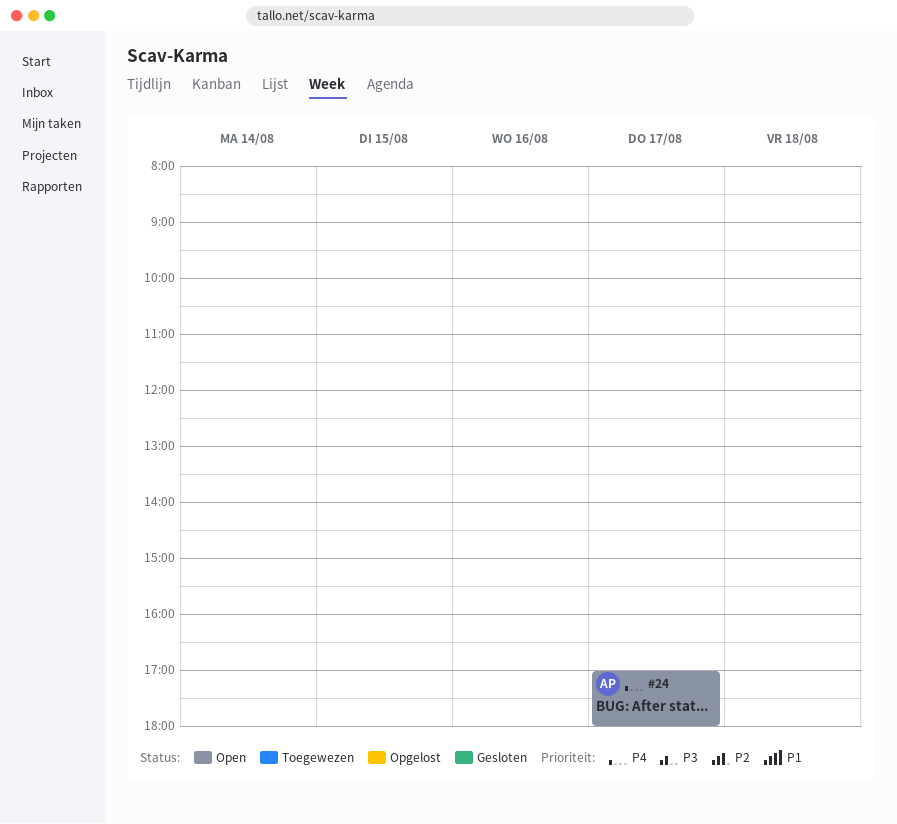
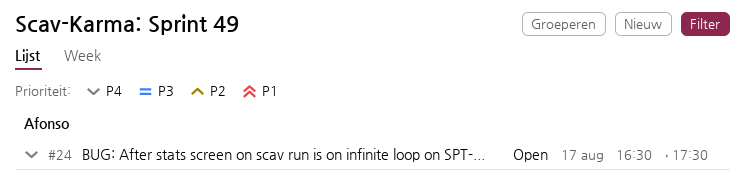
#24, begins: 17:00 -> 16:30
#24, ends: 18:00 -> 17:30

